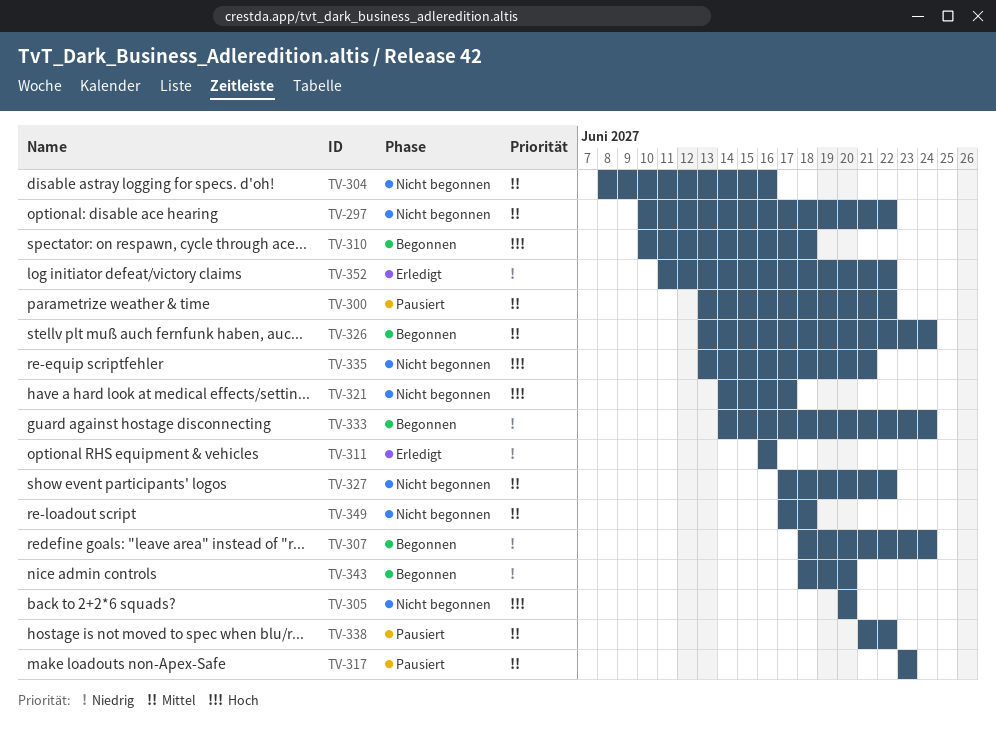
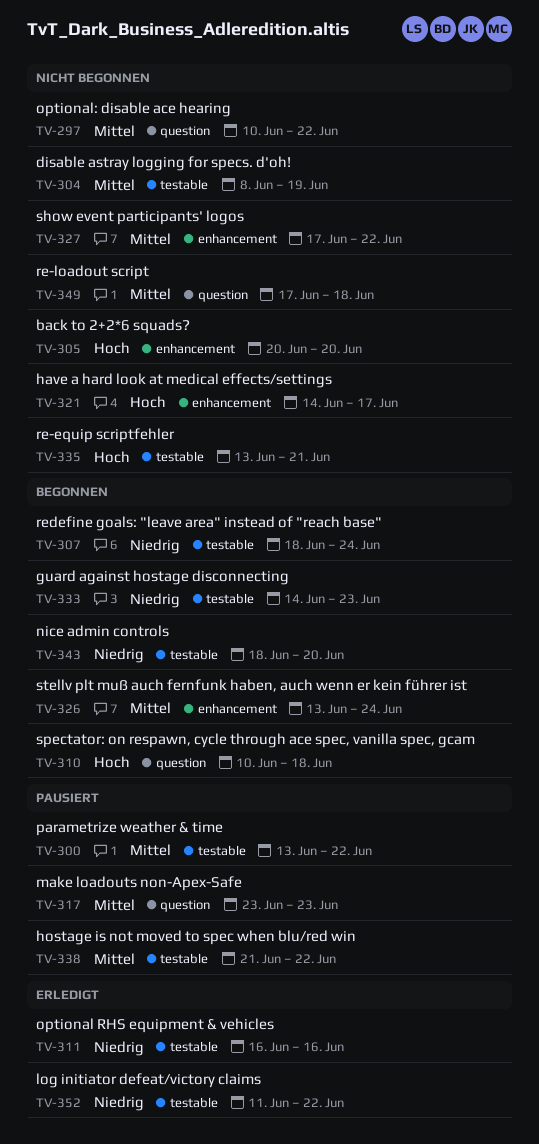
TV-304, due: Jun 16 -> Jun 19
TV-333, due: Jun 24 -> Jun 23

